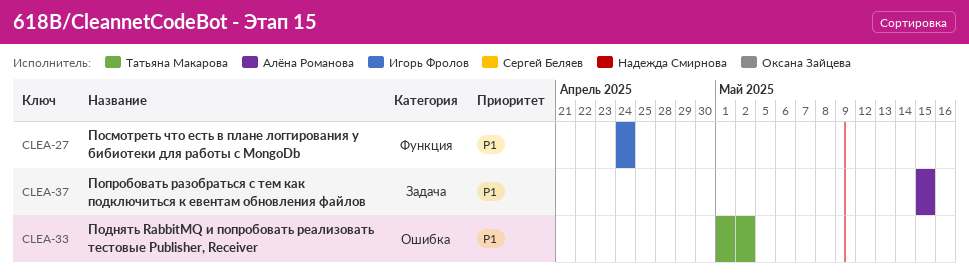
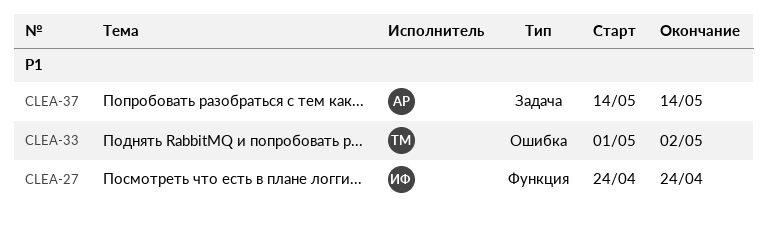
CLEA-37, start: May 15 -> May 14
CLEA-37, due: May 15 -> May 14

